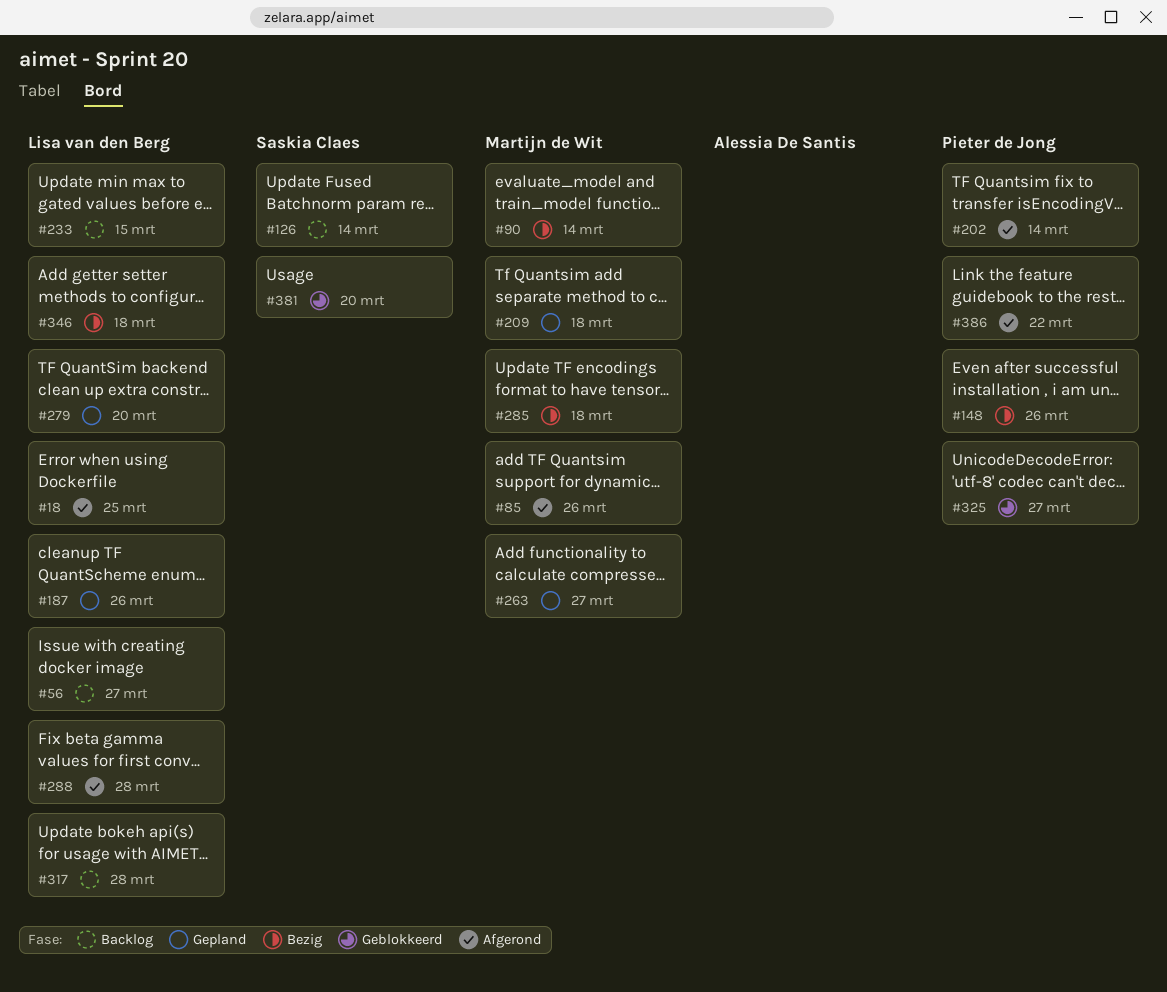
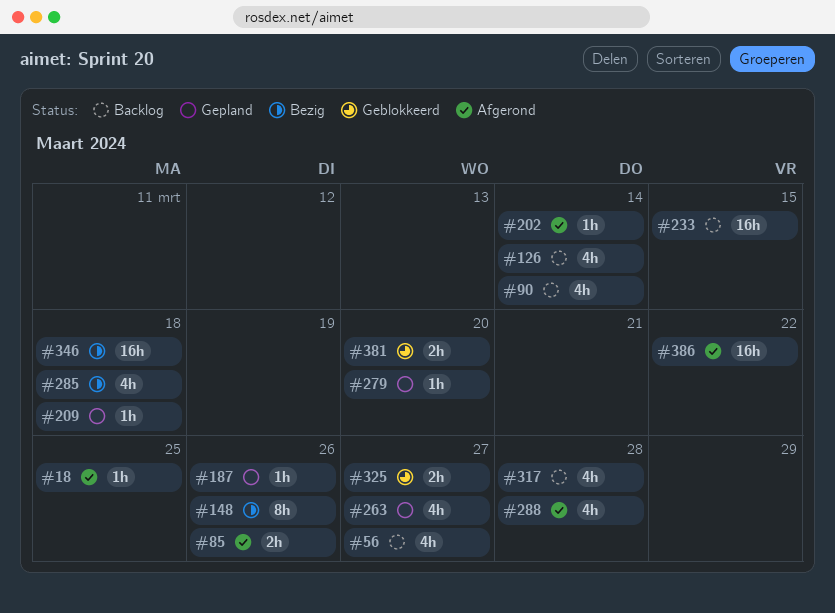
#90, status: Bezig -> Backlog

